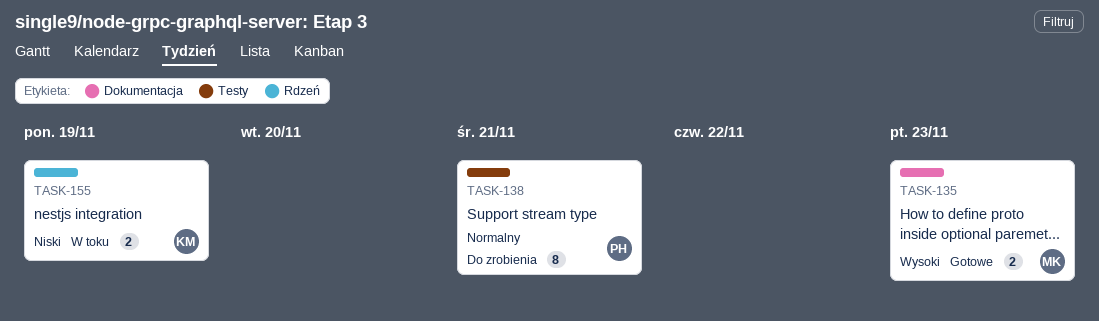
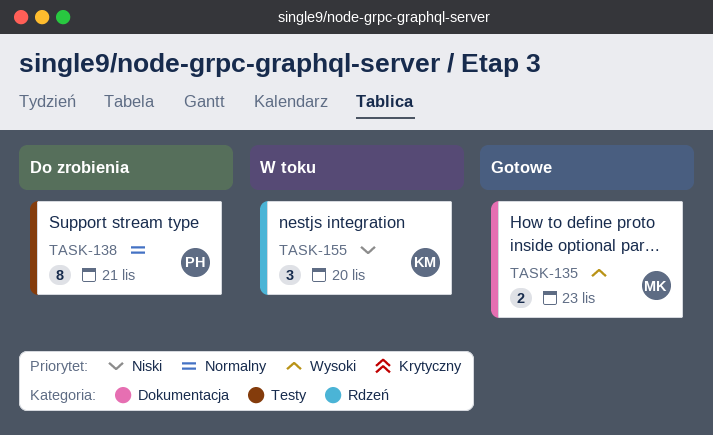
TASK-155, estimate: 2 -> 3
TASK-155, due: Nov 19 -> Nov 20

